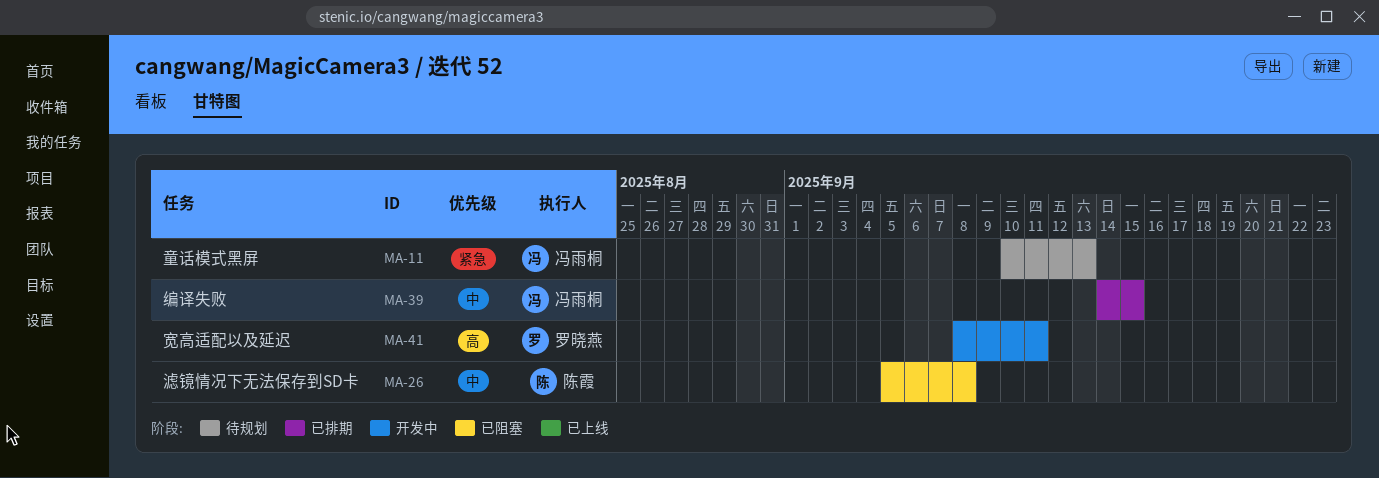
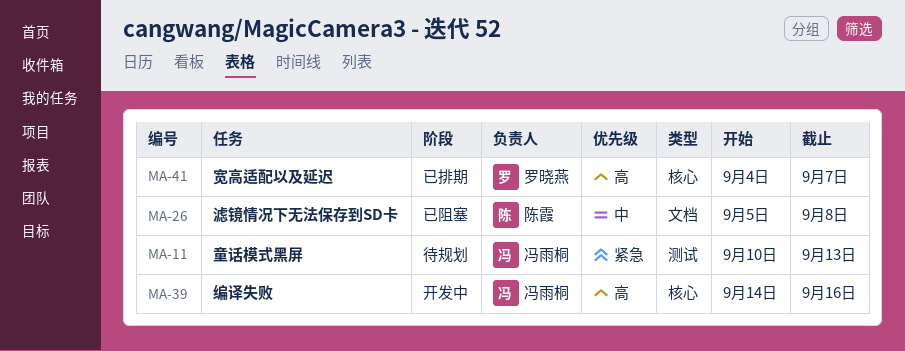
MA-39, status: 已排期 -> 开发中
MA-39, priority: 中 -> 高
MA-39, due: Sep 15 -> Sep 16
MA-41, status: 开发中 -> 已排期
MA-41, start: Sep 8 -> Sep 4
MA-41, due: Sep 11 -> Sep 7

